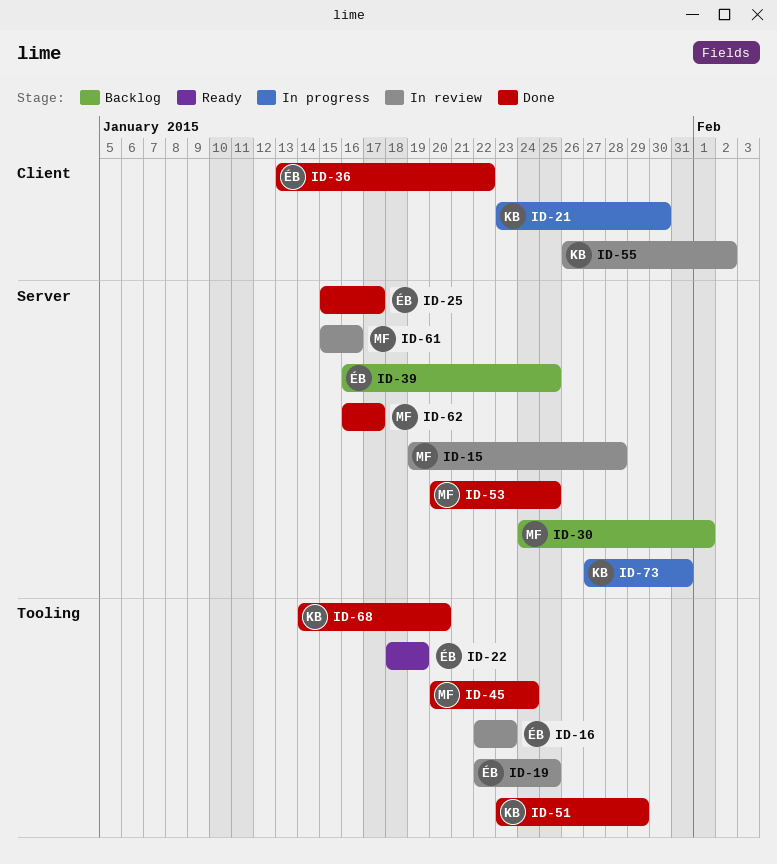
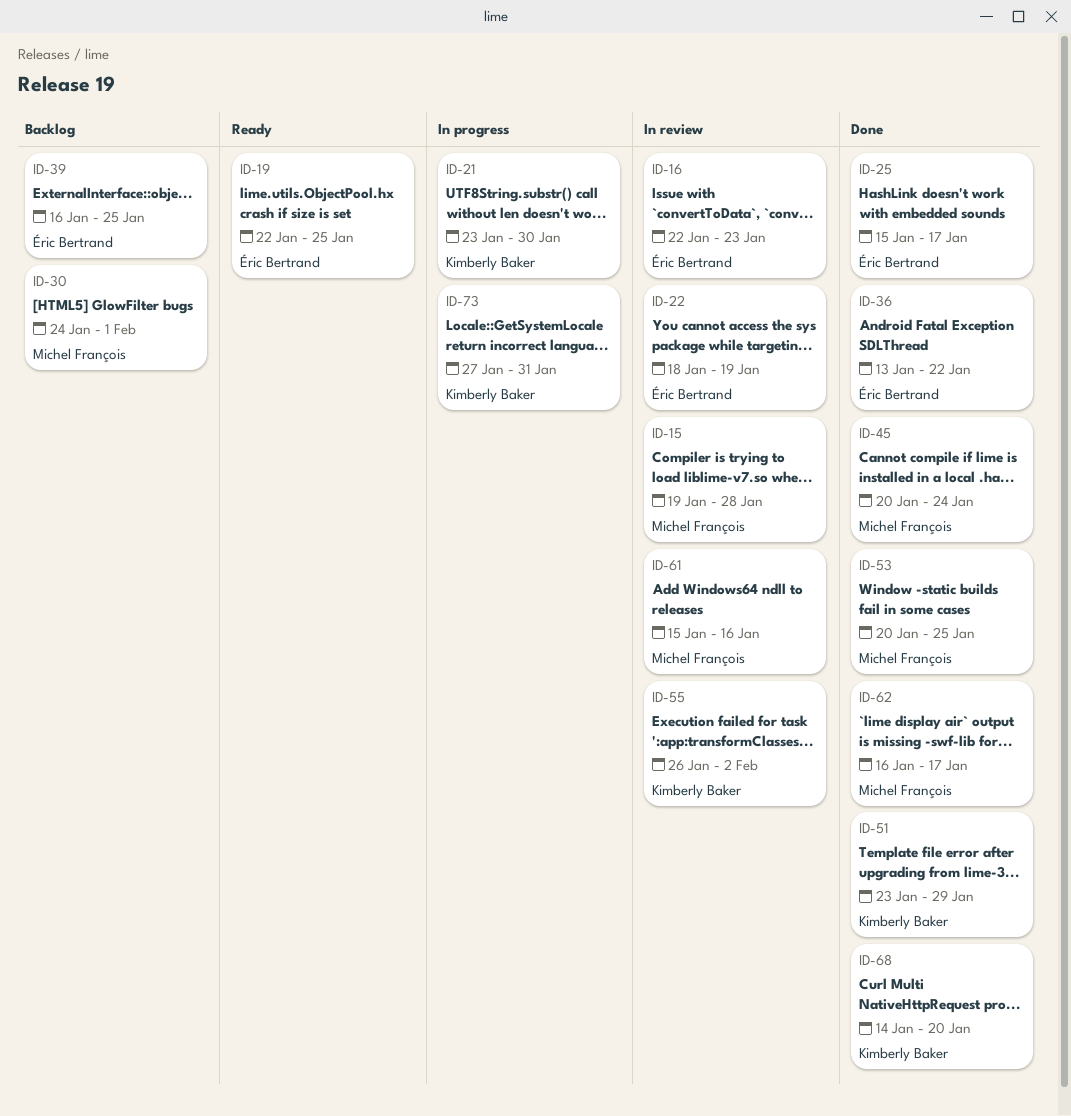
ID-19, status: In review -> Ready
ID-22, status: Ready -> In review

